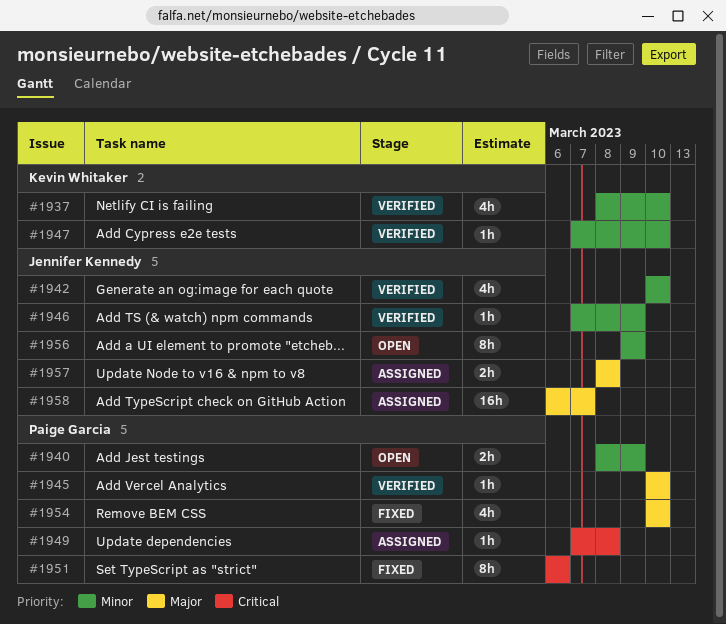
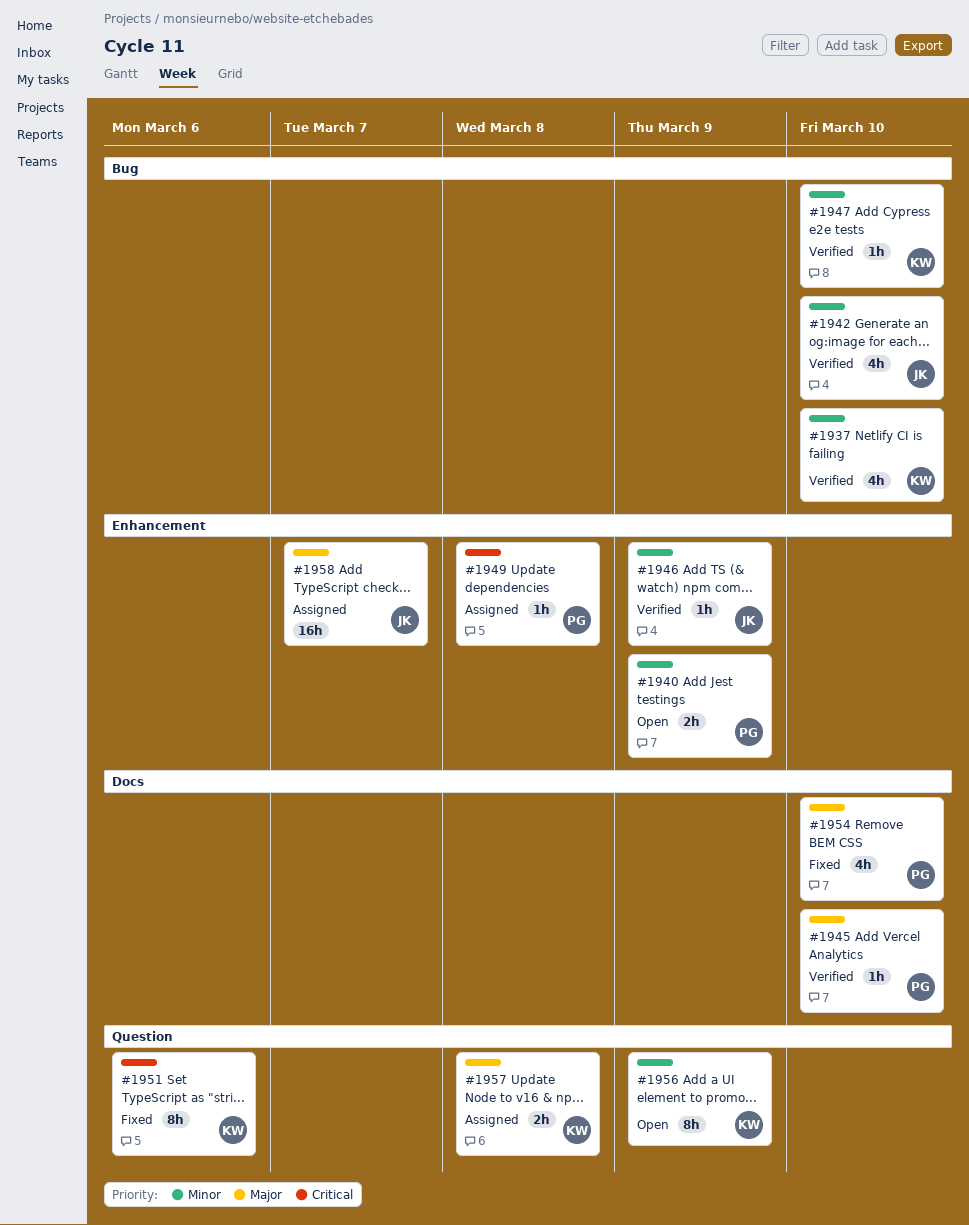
#1951, owner: Paige Garcia -> Kevin Whitaker
#1956, owner: Jennifer Kennedy -> Kevin Whitaker
#1957, owner: Jennifer Kennedy -> Kevin Whitaker

